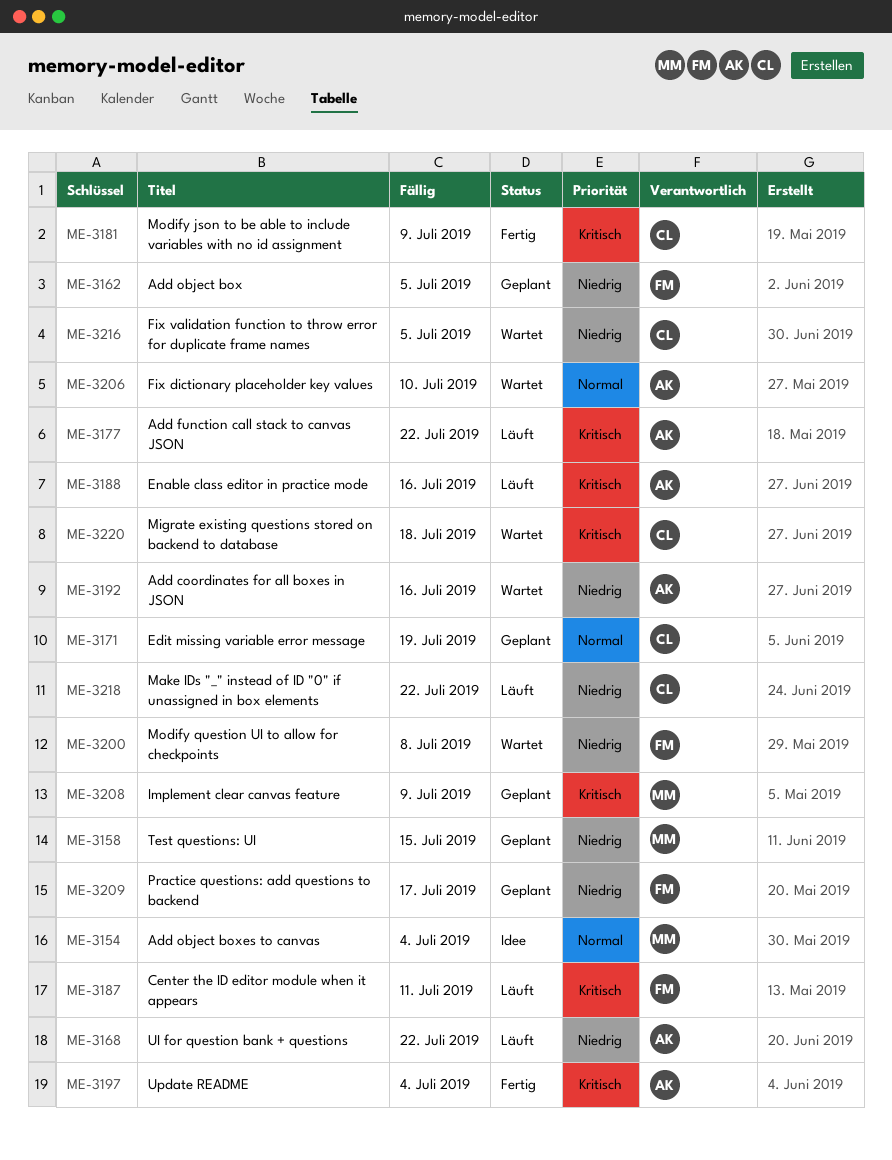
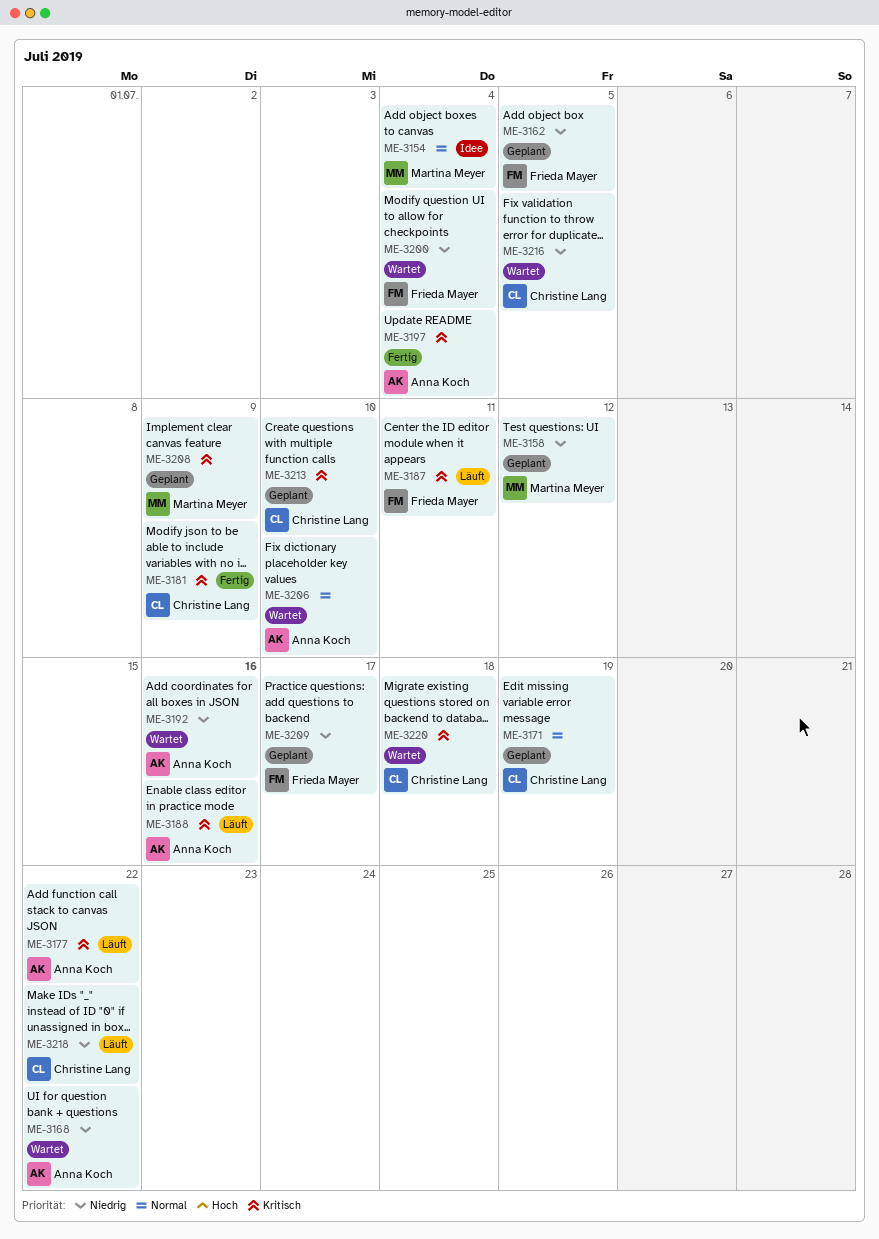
ME-3158, due: Jul 15 -> Jul 12
ME-3168, status: Läuft -> Wartet
ME-3200, due: Jul 8 -> Jul 4
ME-3213: none -> present

